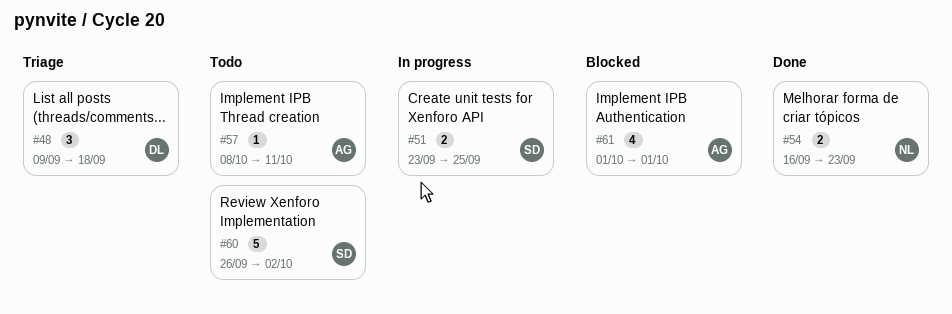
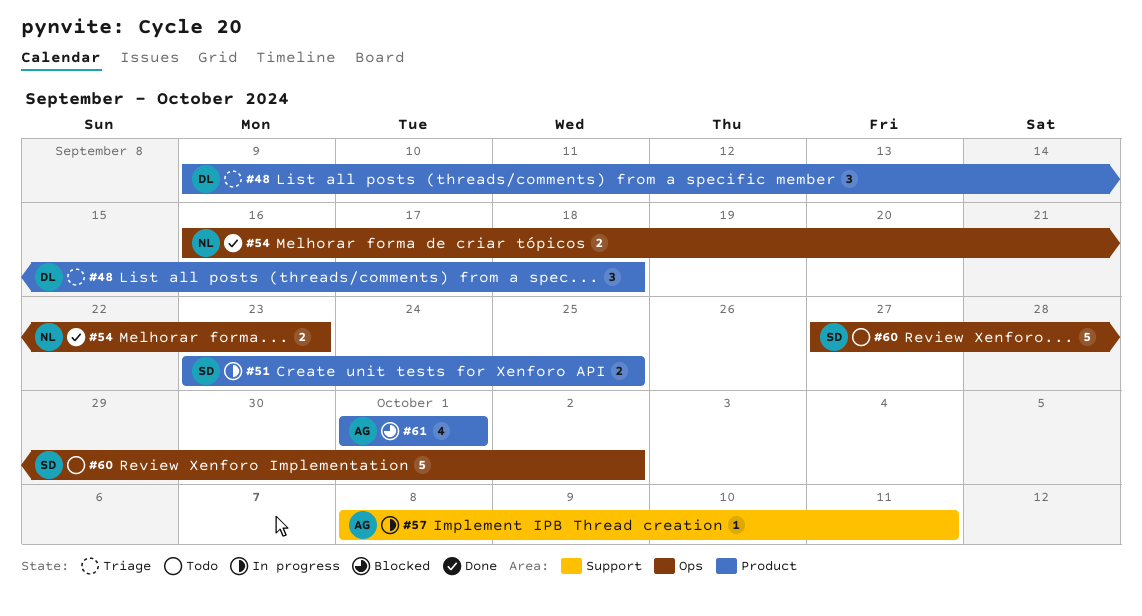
#57, status: Todo -> In progress
#60, start: Sep 26 -> Sep 27

